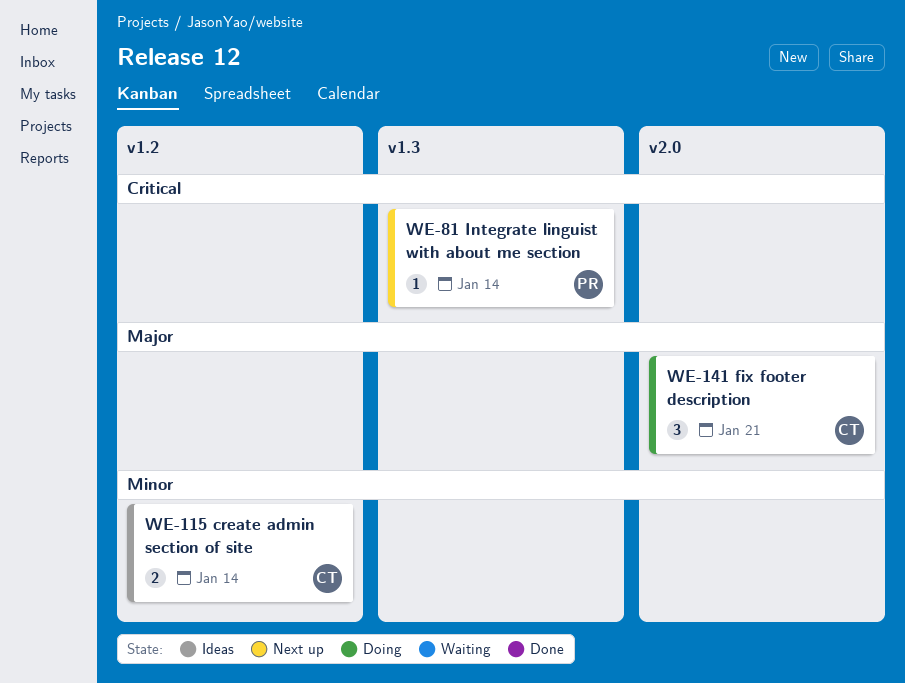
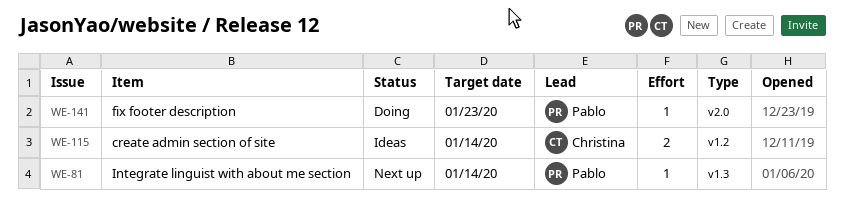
WE-141, owner: Christina -> Pablo
WE-141, estimate: 3 -> 1
WE-141, due: Jan 21 -> Jan 23

